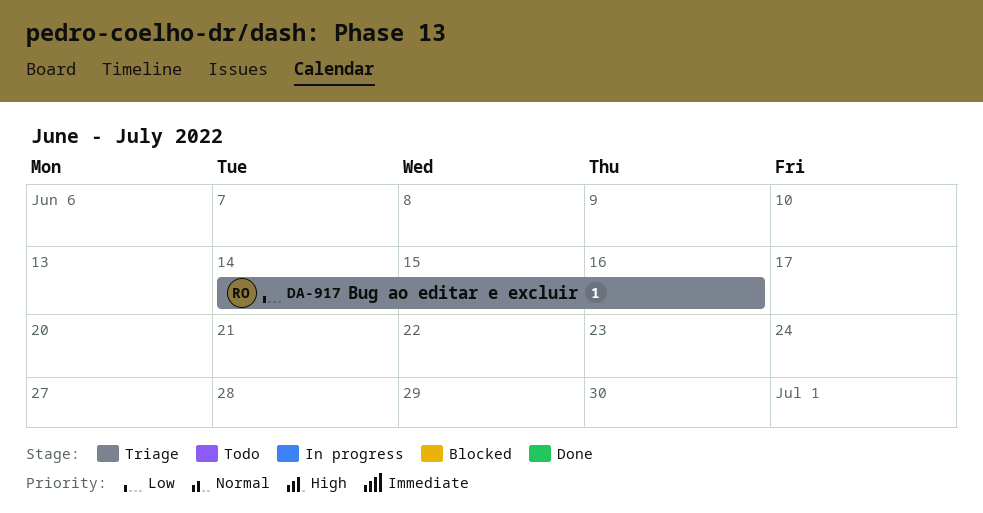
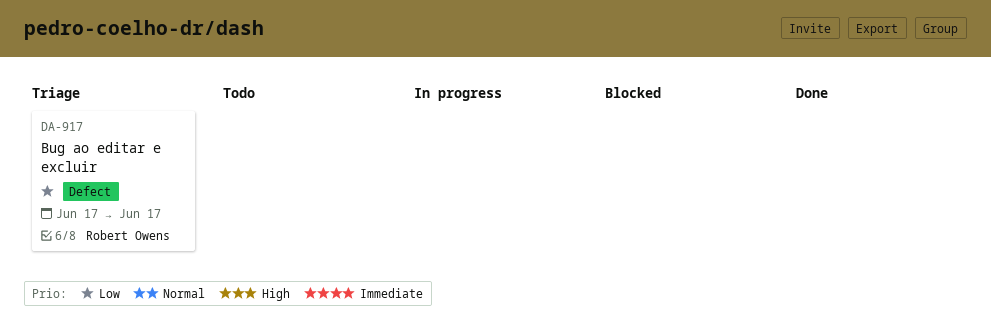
DA-917, start: Jun 14 -> Jun 17
DA-917, due: Jun 16 -> Jun 17

